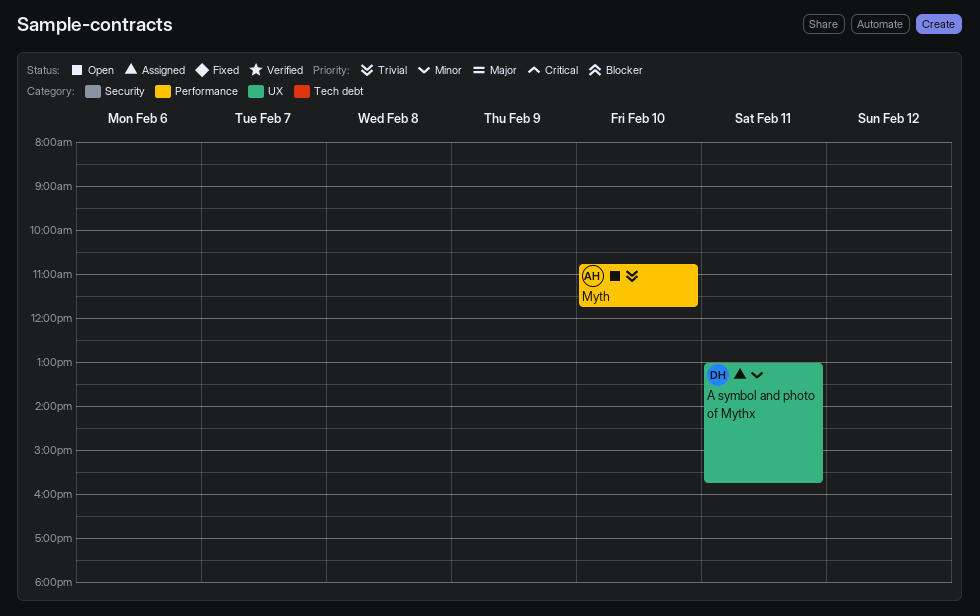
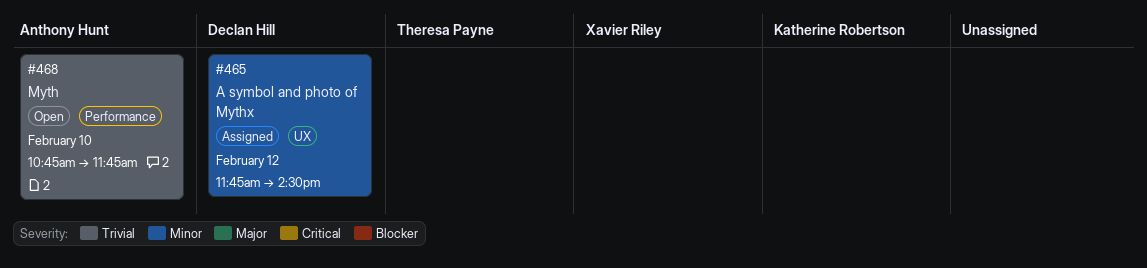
A symbol and photo of Mythx, day: Feb 11 -> Feb 12
A symbol and photo of Mythx, begins: 13:00 -> 11:45
A symbol and photo of Mythx, ends: 15:45 -> 14:30

